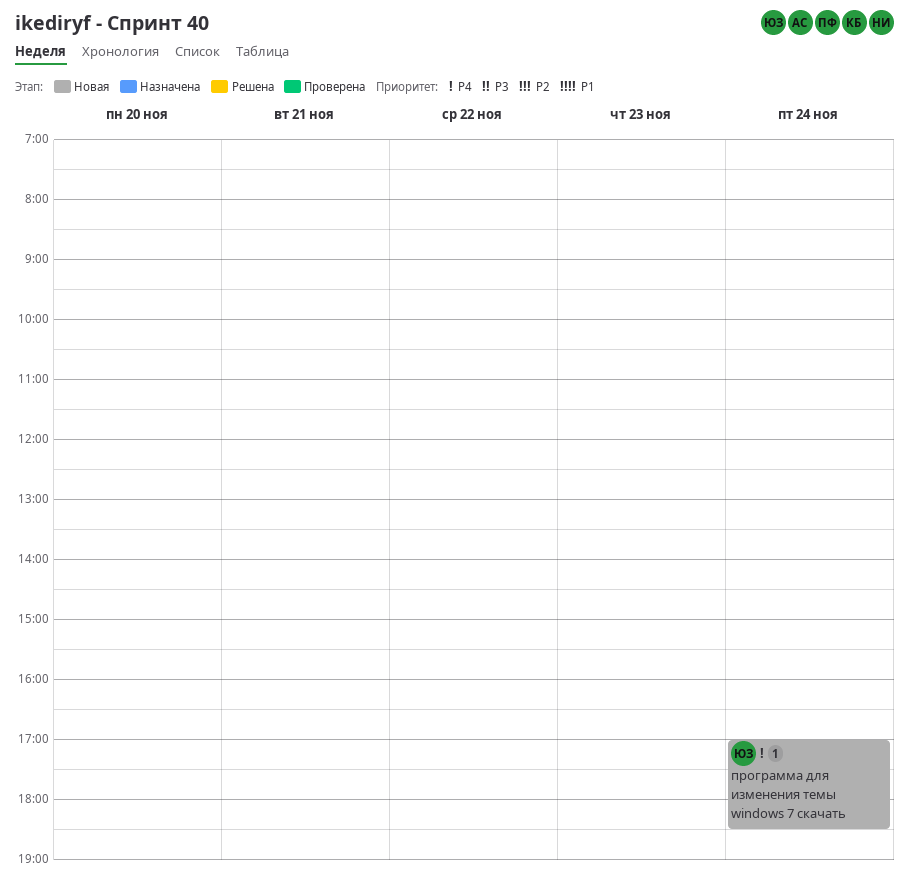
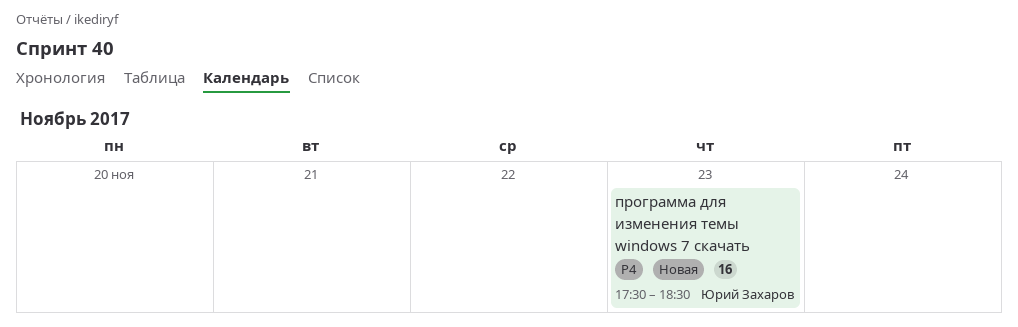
программа для изменения темы windows 7 скачать, estimate: 1 -> 16
программа для изменения темы windows 7 скачать, day: Nov 24 -> Nov 23
программа для изменения темы windows 7 скачать, begins: 17:00 -> 17:30

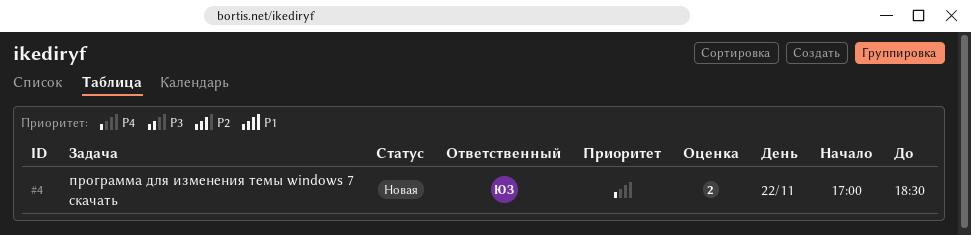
программа для изменения темы windows 7 скачать, estimate: 16 -> 2
программа для изменения темы windows 7 скачать, day: Nov 23 -> Nov 22
программа для изменения темы windows 7 скачать, begins: 17:30 -> 17:00

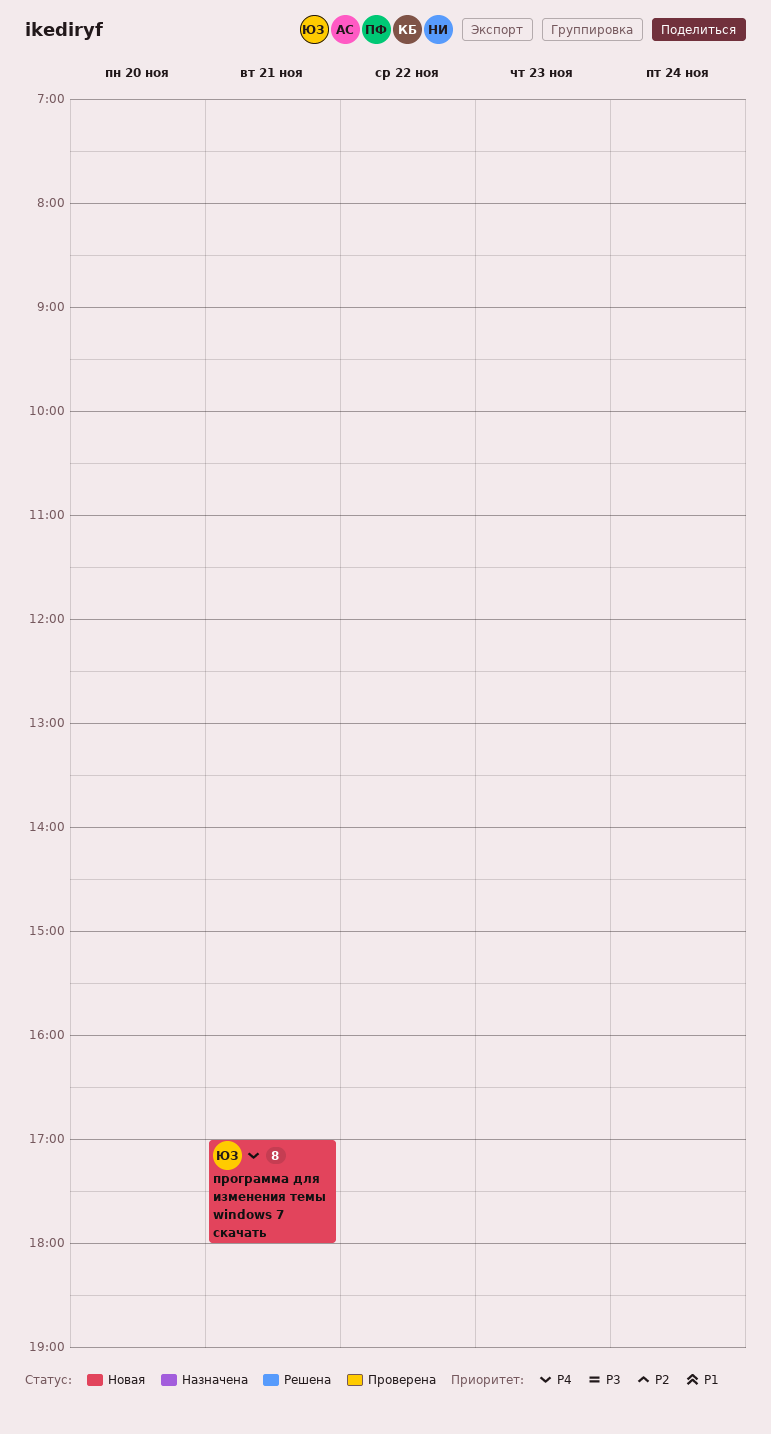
программа для изменения темы windows 7 скачать, estimate: 2 -> 8
программа для изменения темы windows 7 скачать, day: Nov 22 -> Nov 21
программа для изменения темы windows 7 скачать, ends: 18:30 -> 18:00

